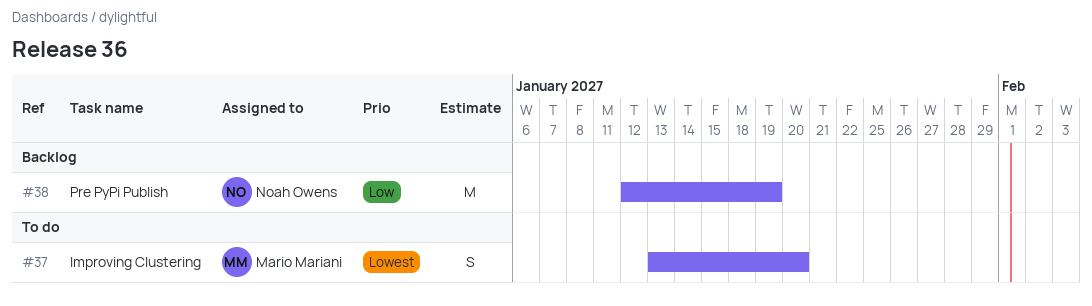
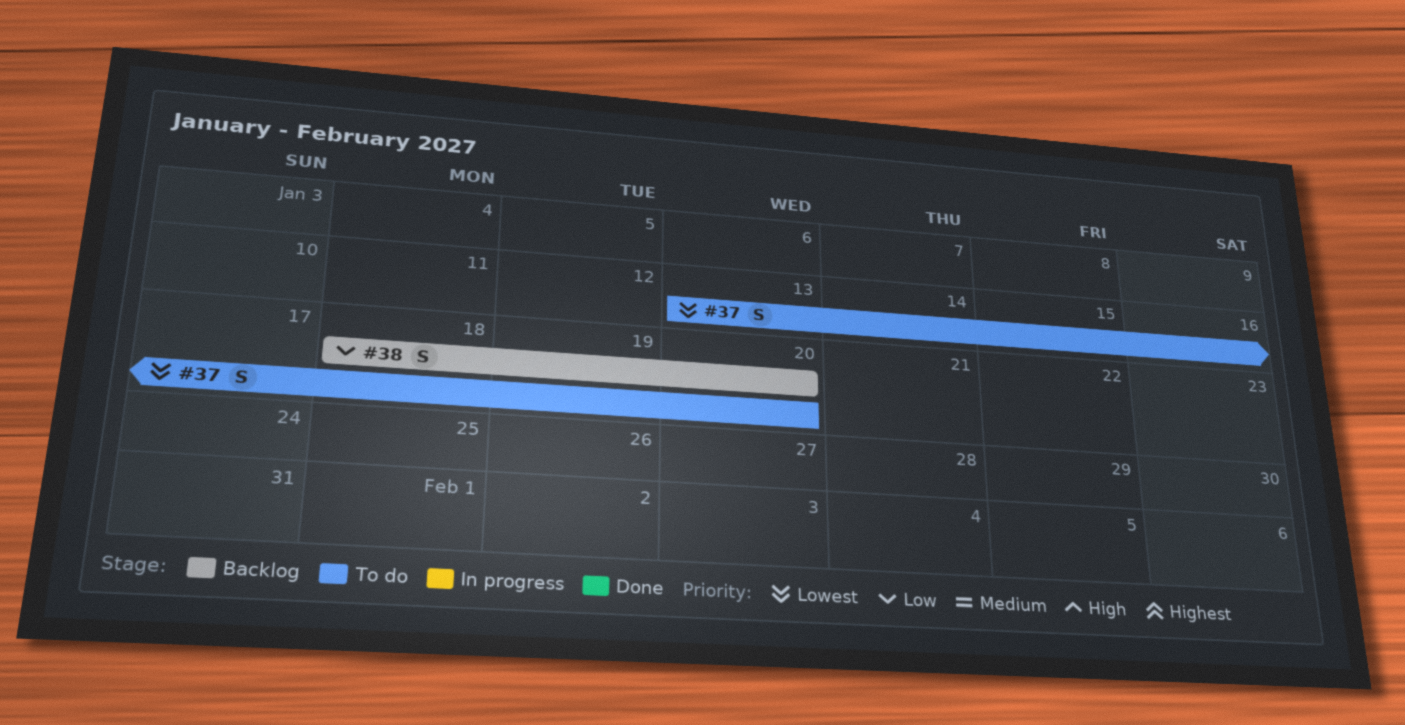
#38, estimate: M -> S
#38, start: Jan 12 -> Jan 18
#38, due: Jan 19 -> Jan 20

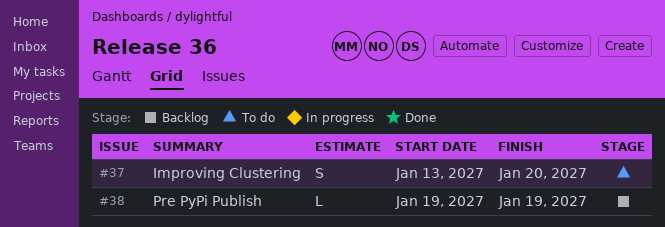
#38, estimate: S -> L
#38, start: Jan 18 -> Jan 19
#38, due: Jan 20 -> Jan 19

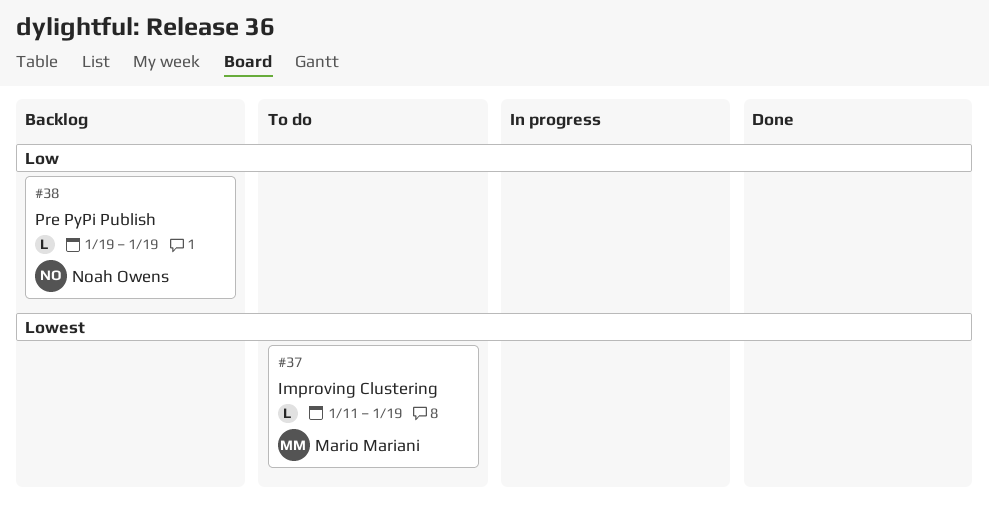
#37, estimate: S -> L
#37, start: Jan 13 -> Jan 11
#37, due: Jan 20 -> Jan 19

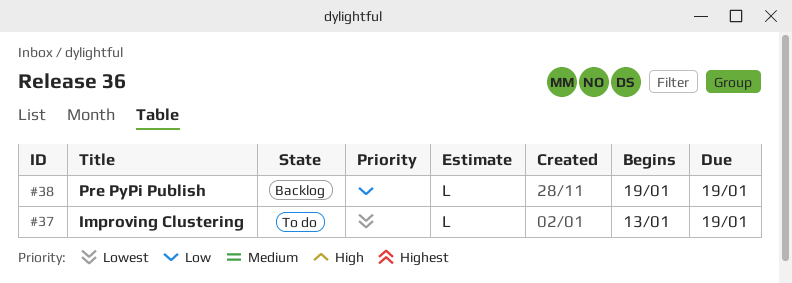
#37, start: Jan 11 -> Jan 13

